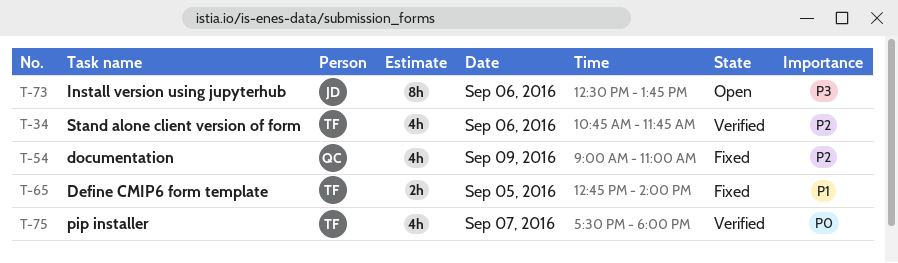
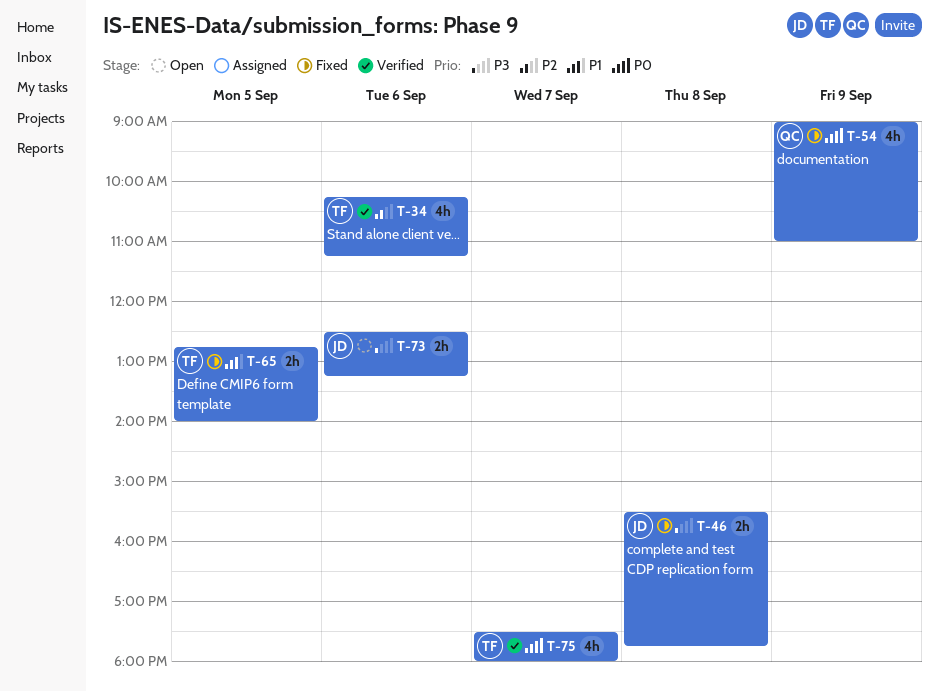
T-34, begins: 10:45 -> 10:15
T-34, ends: 11:45 -> 11:15
T-46: none -> present
T-54, priority: P2 -> P0
T-73, estimate: 8h -> 2h
T-73, ends: 13:45 -> 13:15

